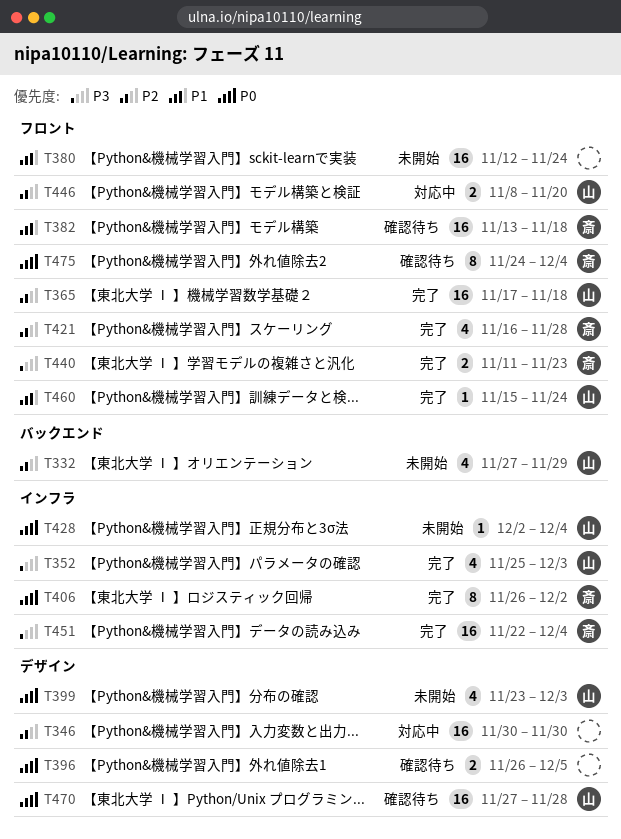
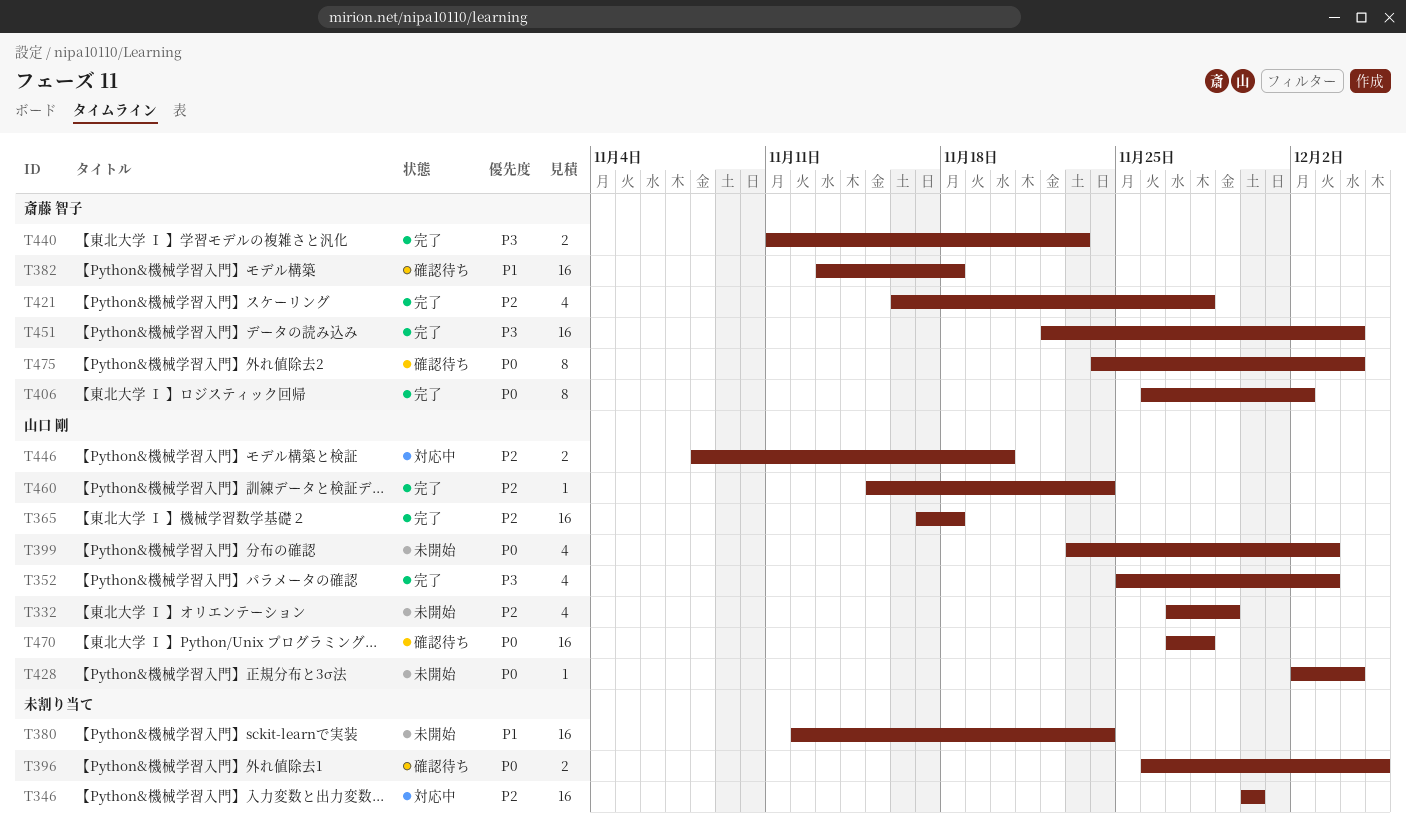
T460, priority: P1 -> P2

